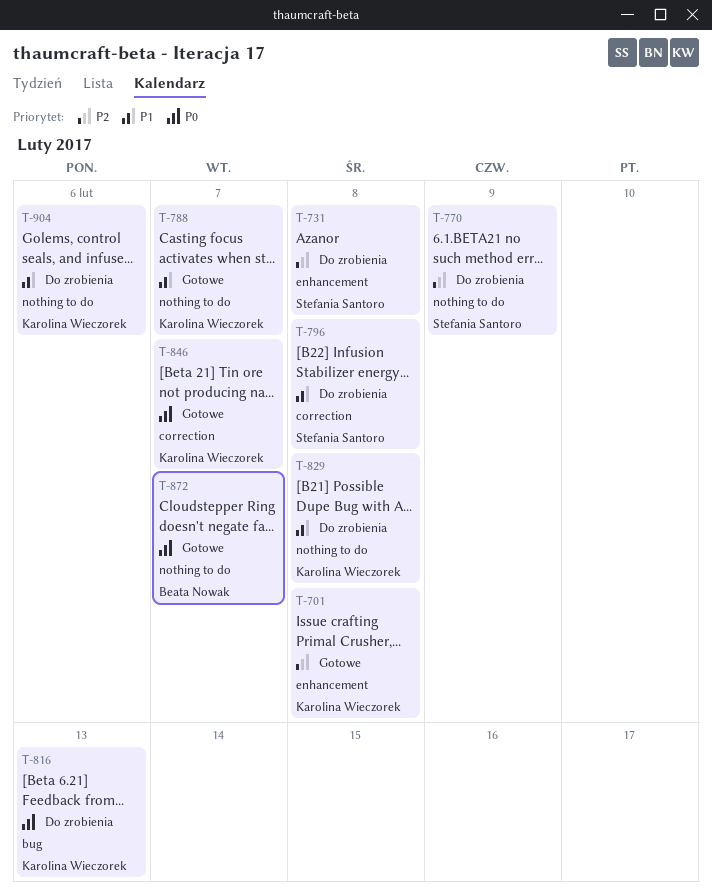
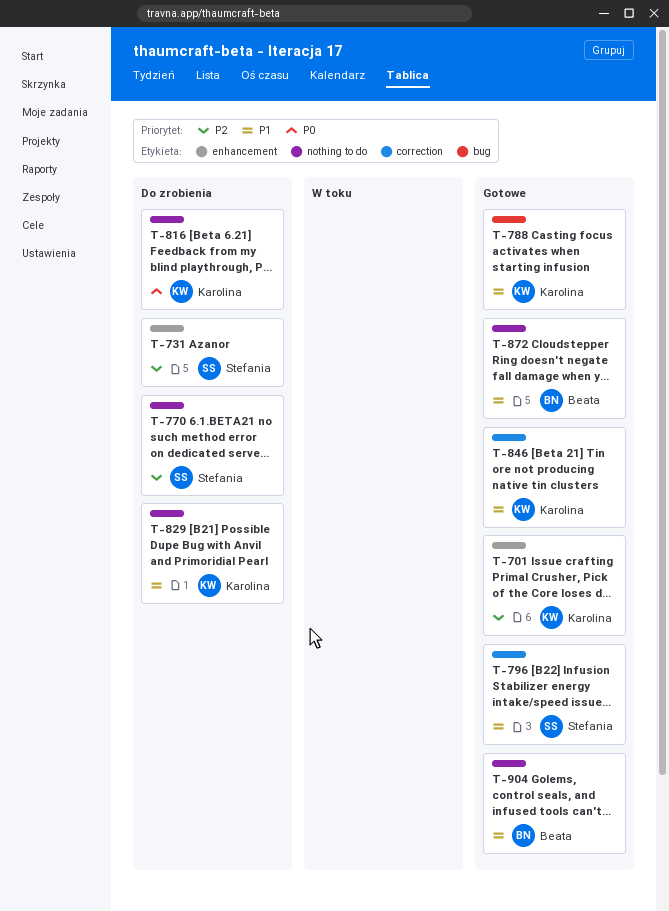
T-788, label: nothing to do -> bug
T-796, status: Do zrobienia -> Gotowe
T-816, label: bug -> nothing to do
T-846, priority: P0 -> P1
T-872, priority: P0 -> P1
T-904, status: Do zrobienia -> Gotowe
T-904, owner: Karolina Wieczorek -> Beata Nowak

